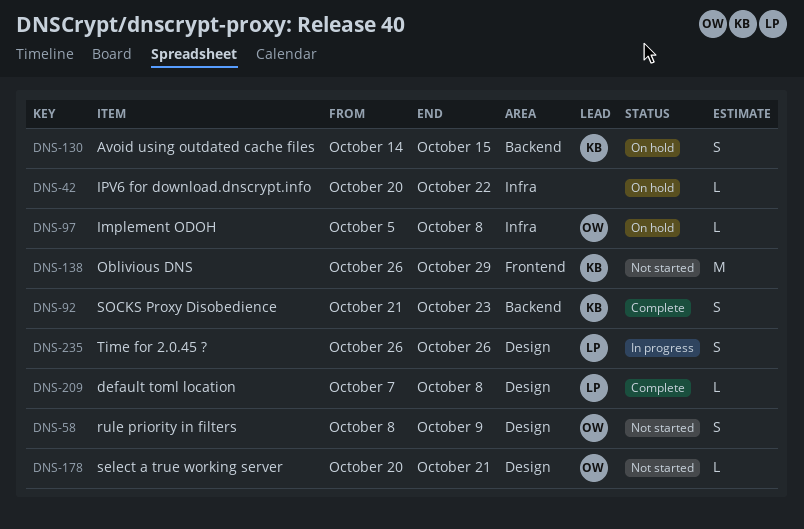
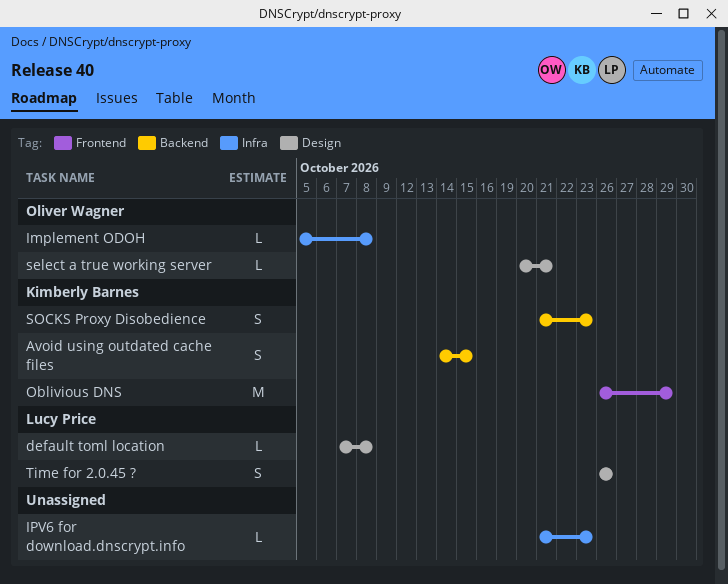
IPV6 for download.dnscrypt.info, start: Oct 20 -> Oct 21
IPV6 for download.dnscrypt.info, due: Oct 22 -> Oct 23
rule priority in filters: present -> none

